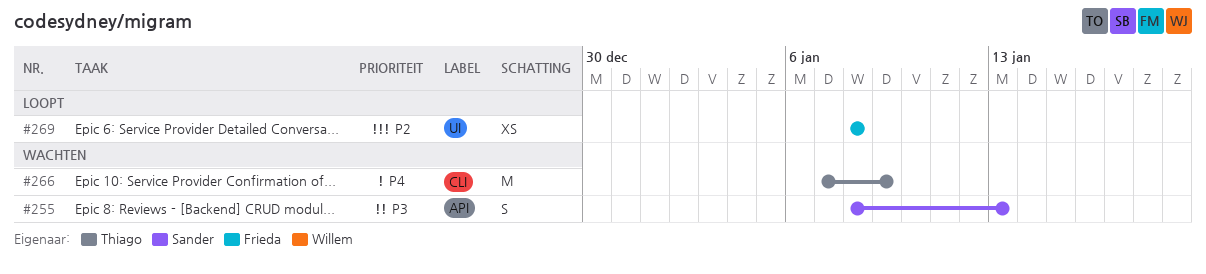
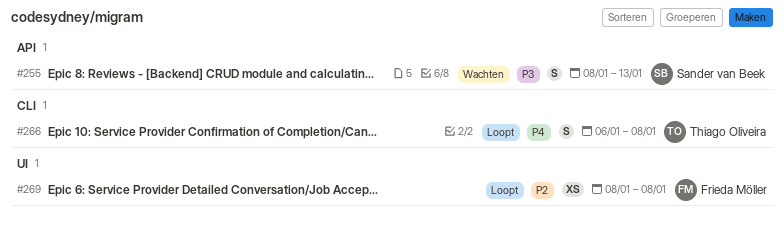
#266, status: Wachten -> Loopt
#266, estimate: M -> S
#266, start: Jan 7 -> Jan 6
#266, due: Jan 9 -> Jan 8

